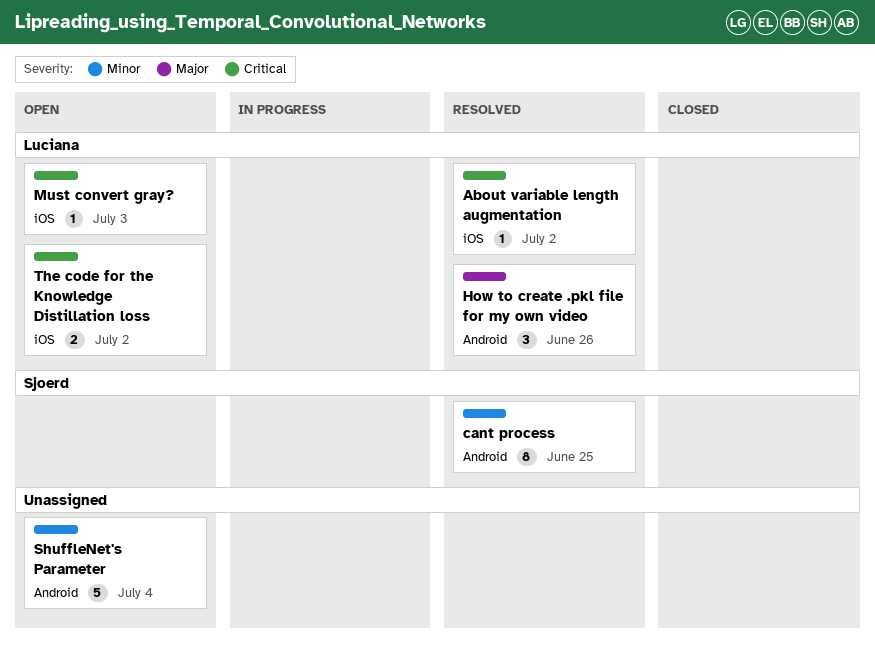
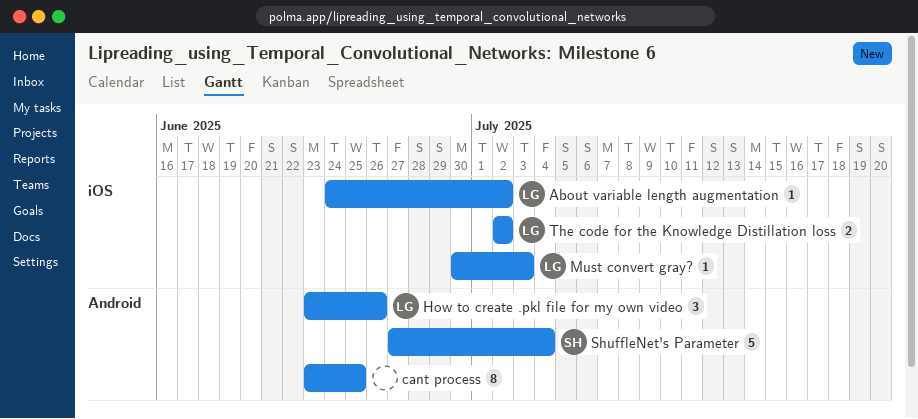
cant process, owner: Sjoerd -> none
ShuffleNet's Parameter, owner: none -> Sjoerd

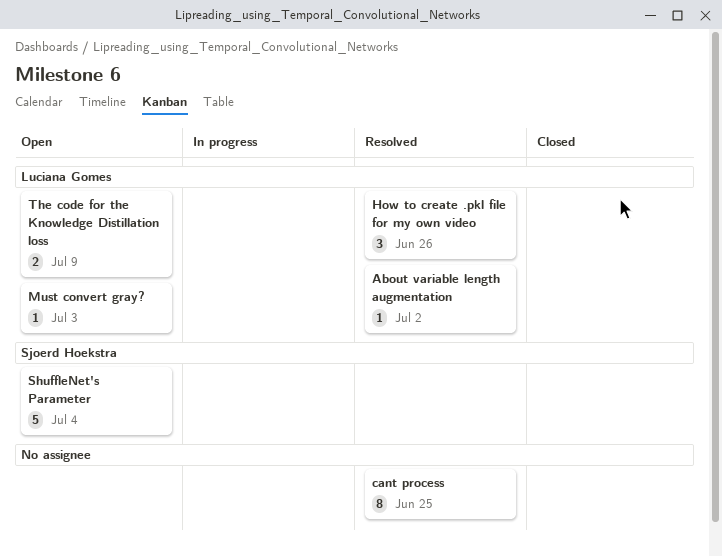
The code for the Knowledge Distillation loss, due: Jul 2 -> Jul 9

